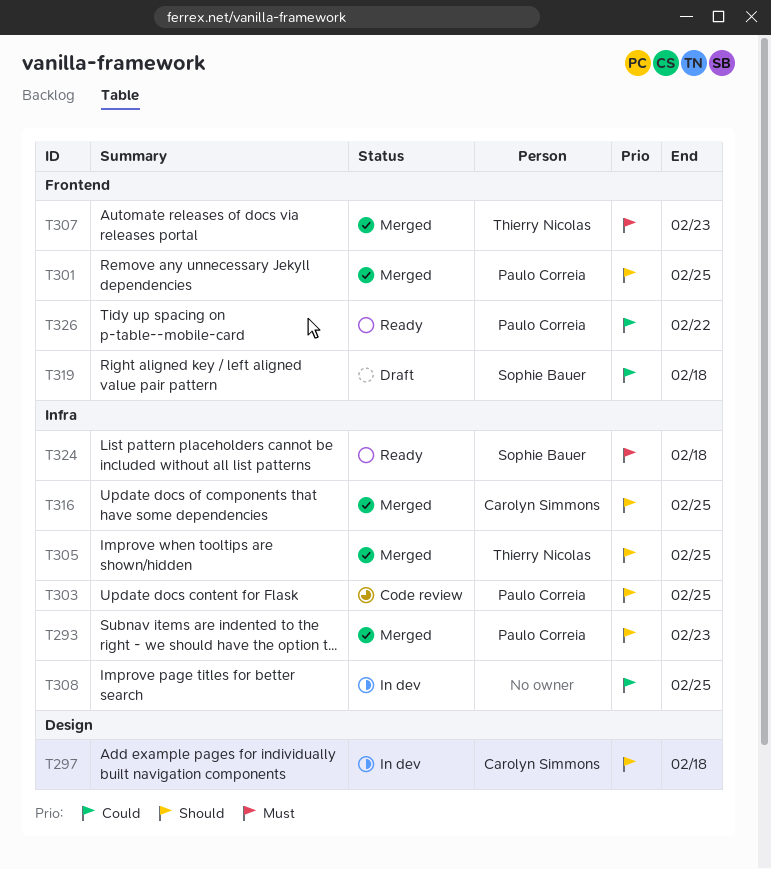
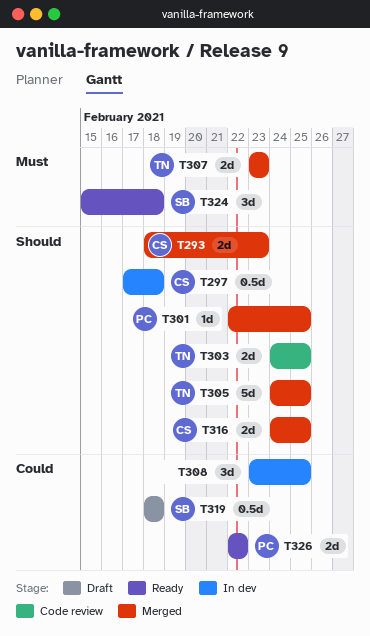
T293, owner: Paulo Correia -> Carolyn Simmons
T303, owner: Paulo Correia -> Thierry Nicolas

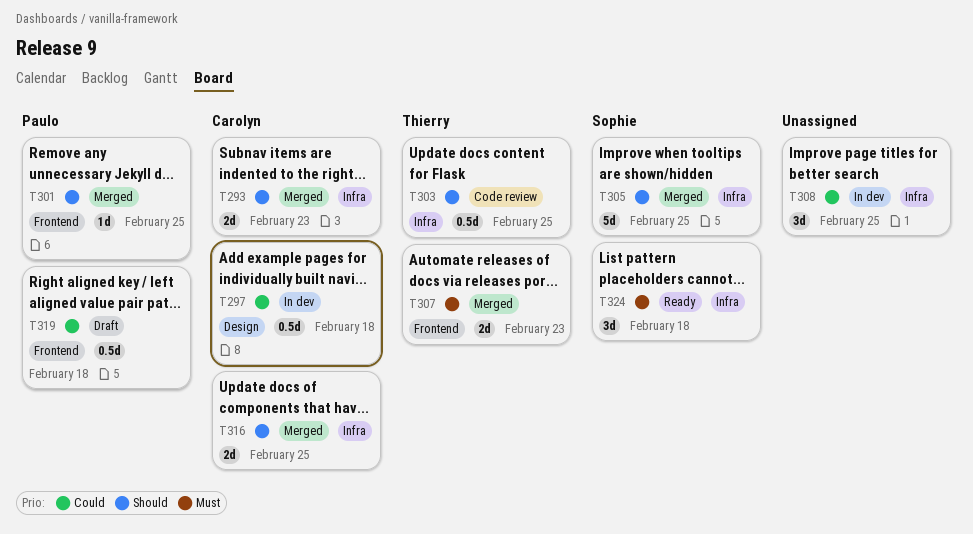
T297, priority: Should -> Could
T303, estimate: 2d -> 0.5d
T305, owner: Thierry -> Sophie
T319, owner: Sophie -> Paulo
T326: present -> none

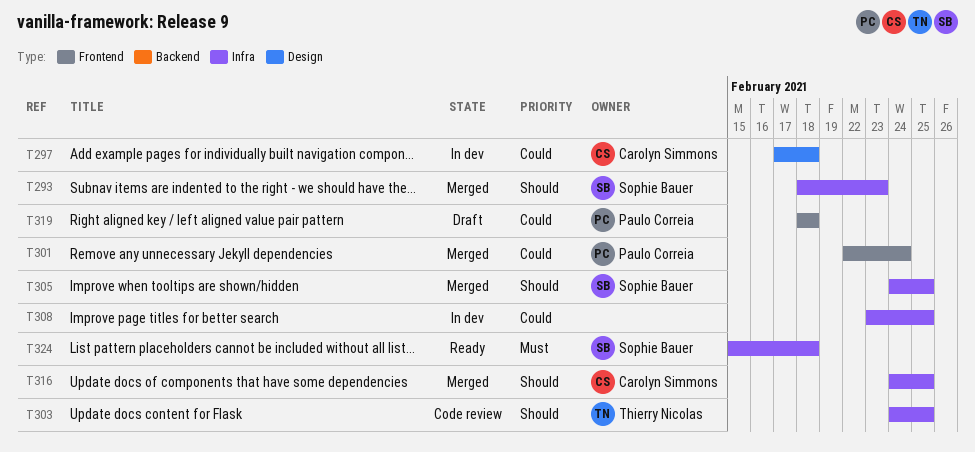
T293, owner: Carolyn Simmons -> Sophie Bauer
T301, priority: Should -> Could
T301, due: Feb 25 -> Feb 24
T307: present -> none

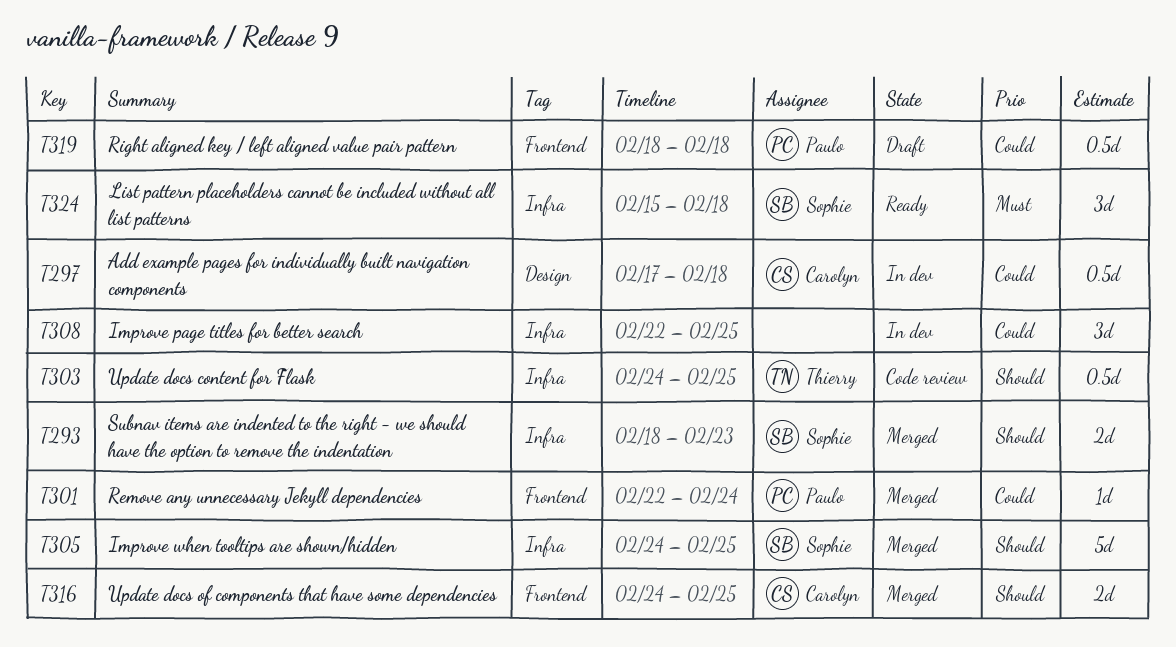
T308, start: Feb 23 -> Feb 22
T316, label: Infra -> Frontend

